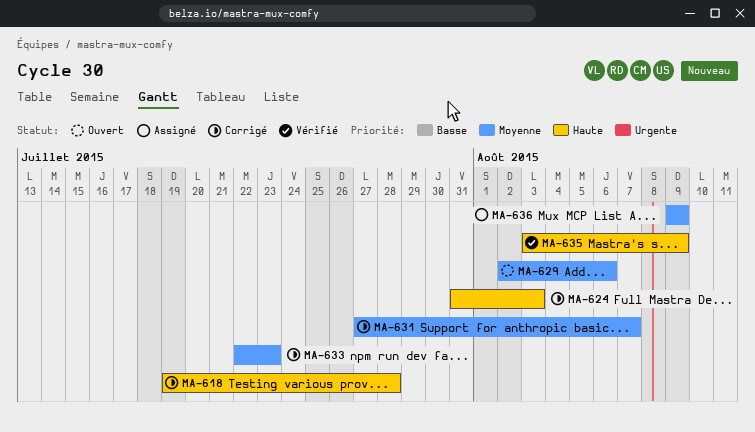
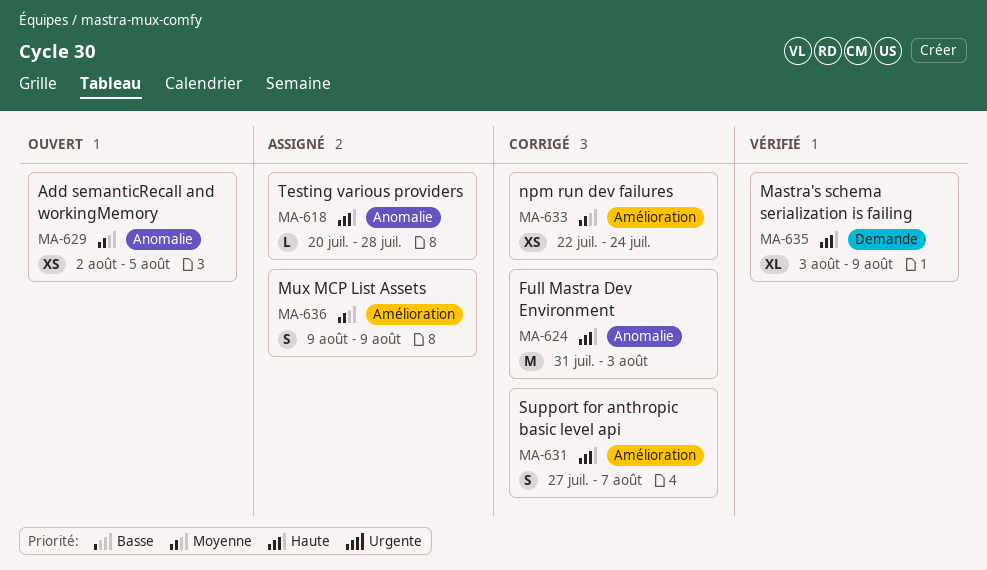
MA-618, status: Corrigé -> Assigné
MA-618, start: Jul 19 -> Jul 20
MA-629, due: Aug 6 -> Aug 5
MA-631, priority: Moyenne -> Haute
MA-633, due: Jul 23 -> Jul 24

